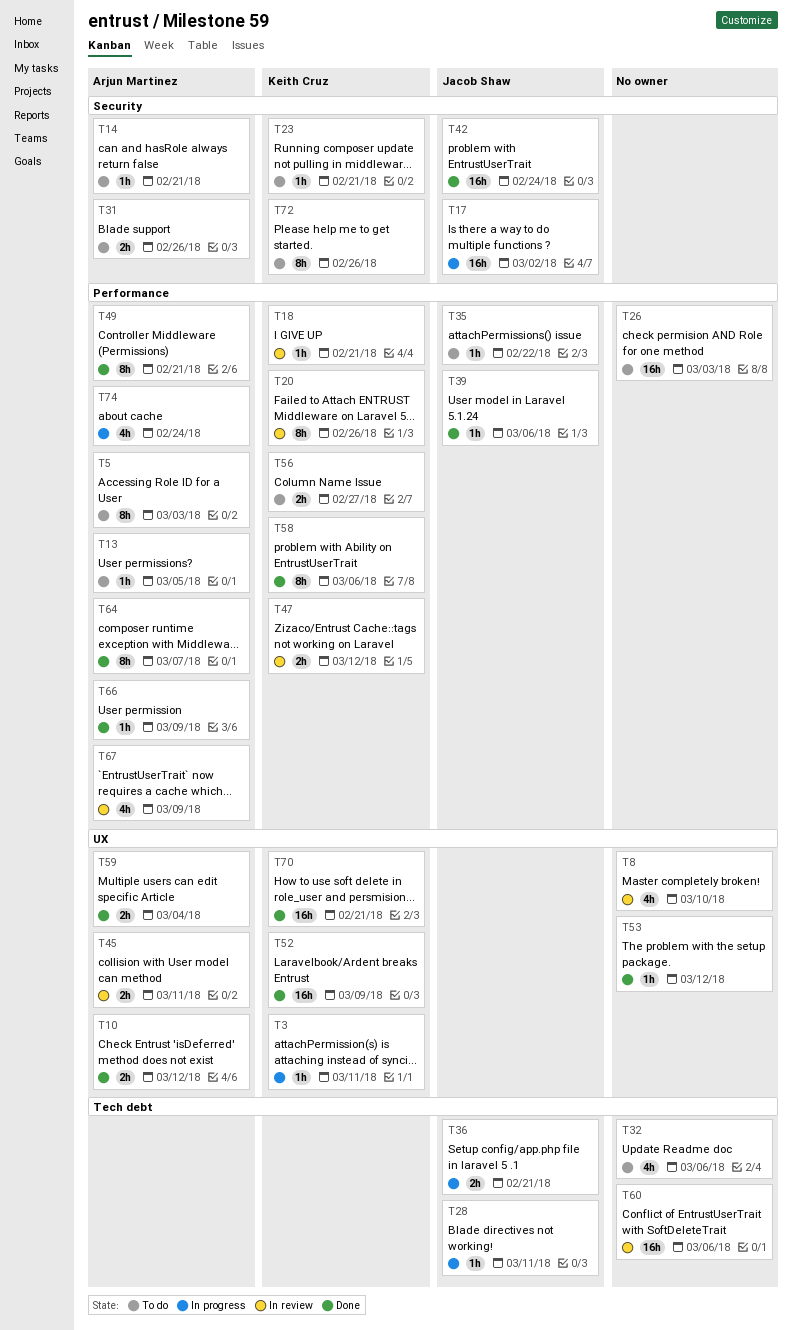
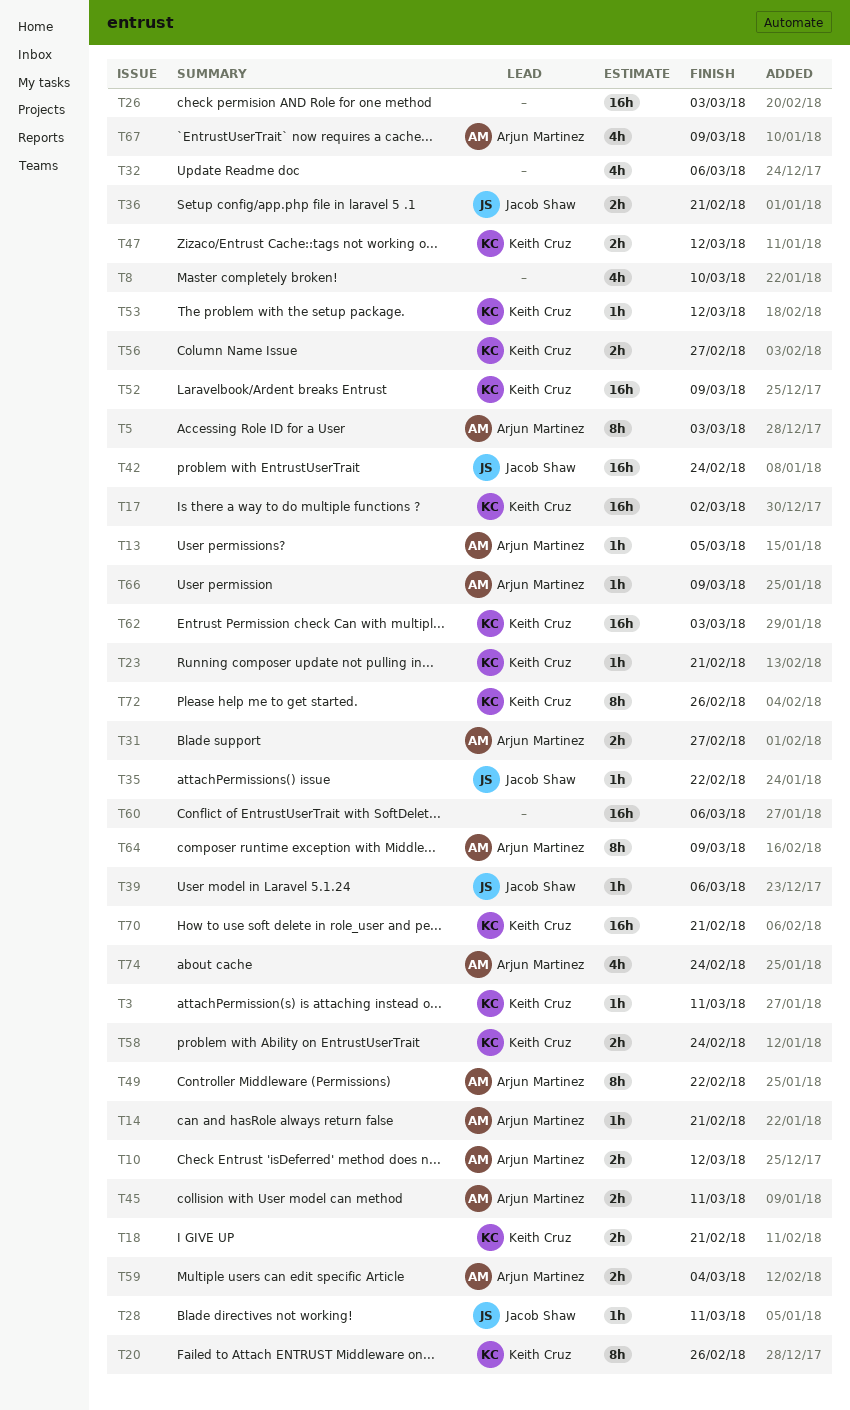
T17, owner: Jacob Shaw -> Keith Cruz
T18, estimate: 1h -> 2h
T31, due: Feb 26 -> Feb 27
T49, due: Feb 21 -> Feb 22
T53, owner: none -> Keith Cruz
T58, estimate: 8h -> 2h
T58, due: Mar 6 -> Feb 24
T62: none -> present
T64, due: Mar 7 -> Mar 9

